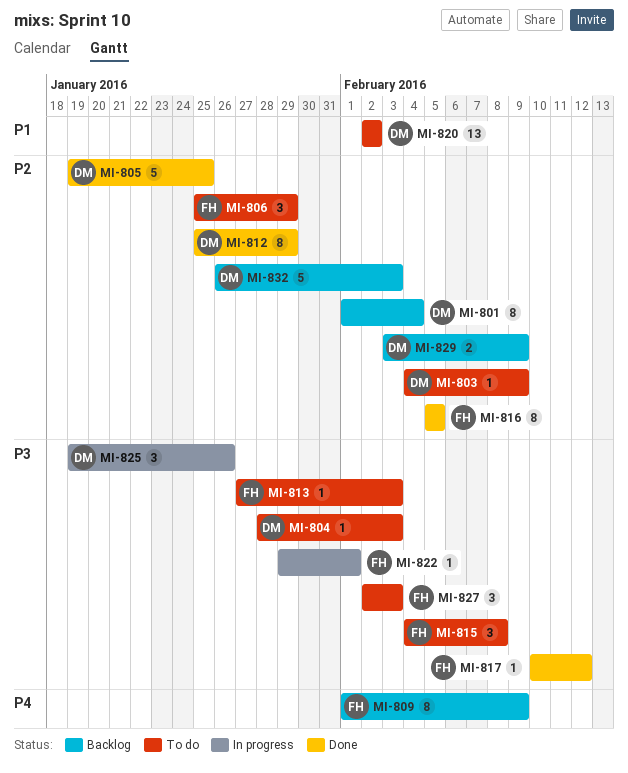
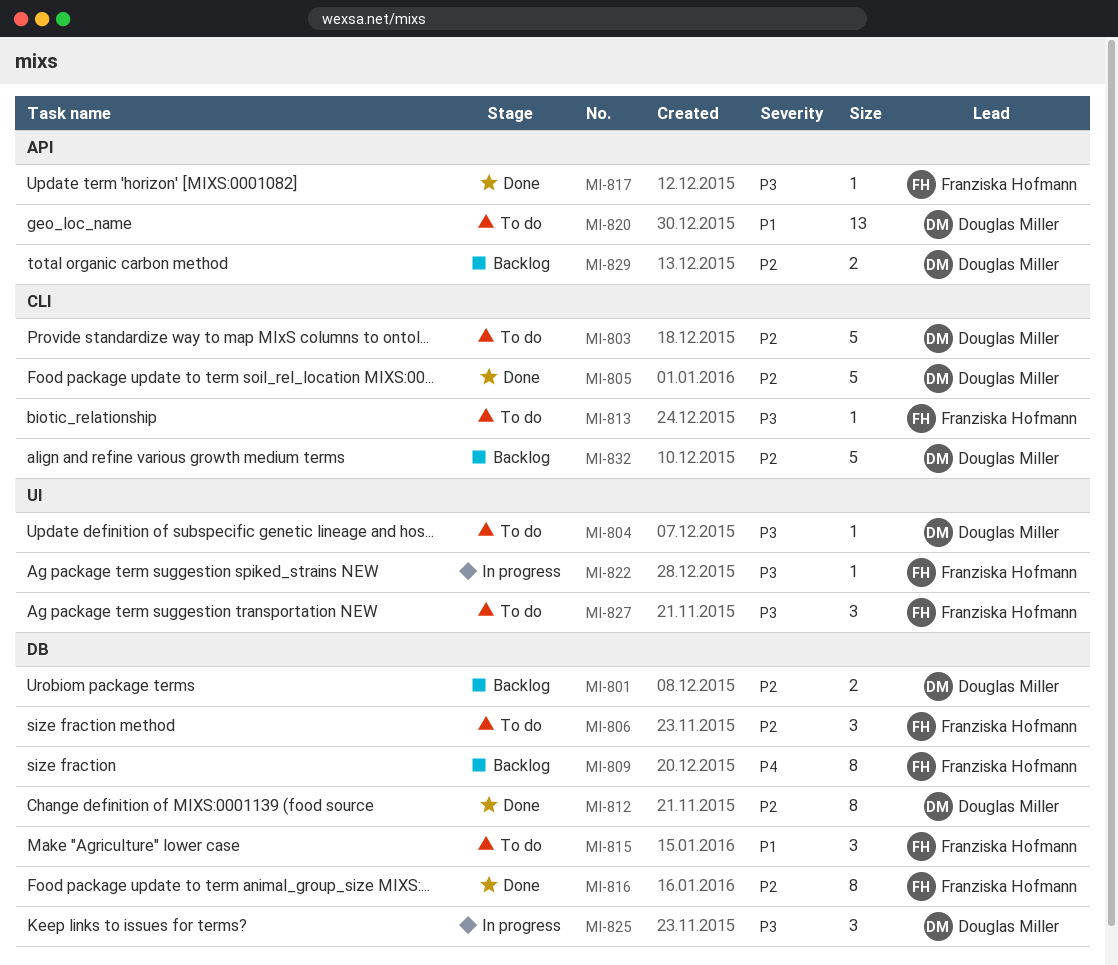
MI-801, estimate: 8 -> 2
MI-803, estimate: 1 -> 5
MI-815, priority: P3 -> P1

